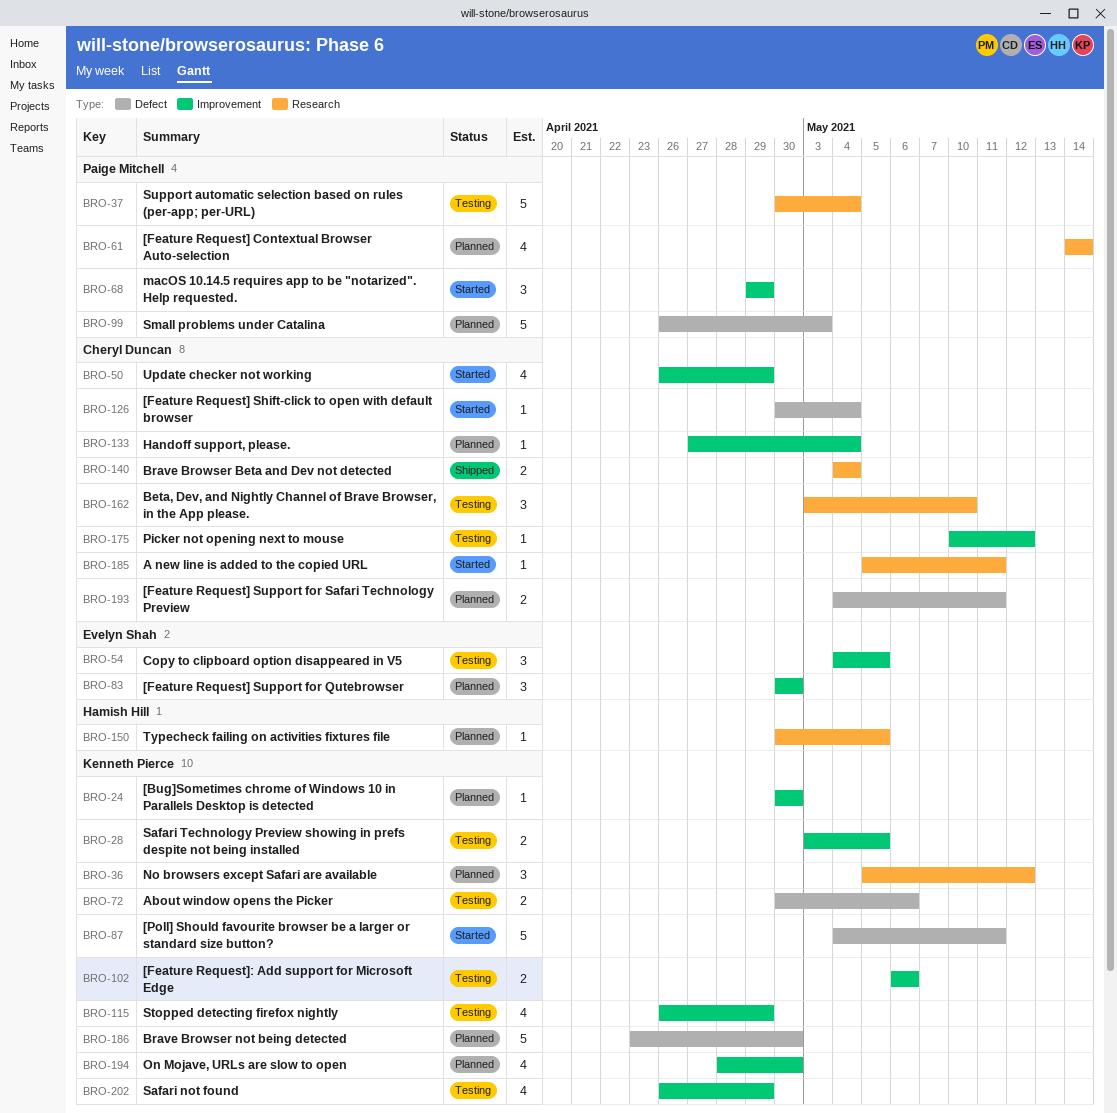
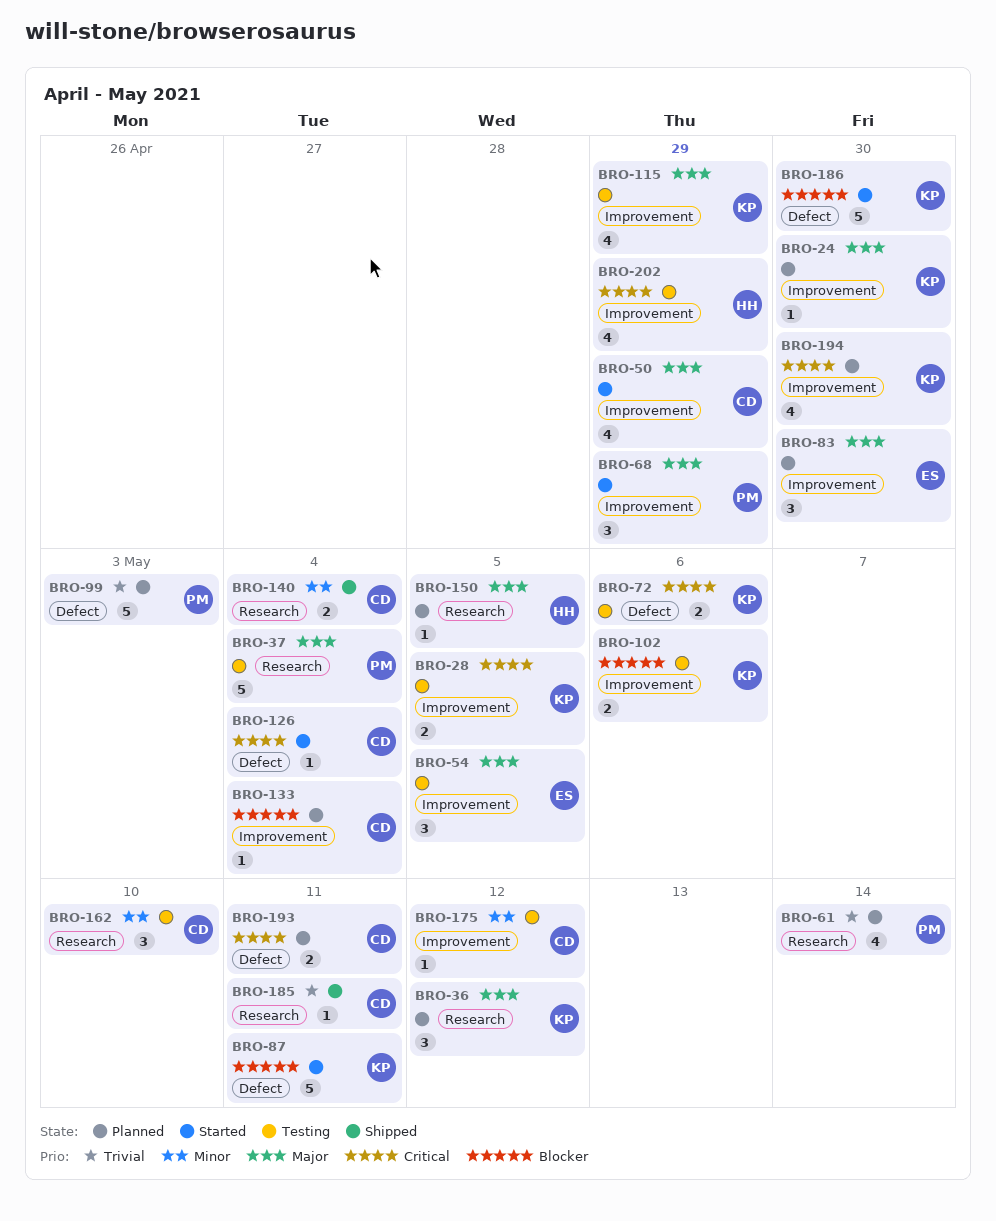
BRO-185, status: Started -> Shipped
BRO-186, status: Planned -> Started
BRO-202, owner: Kenneth Pierce -> Hamish Hill

